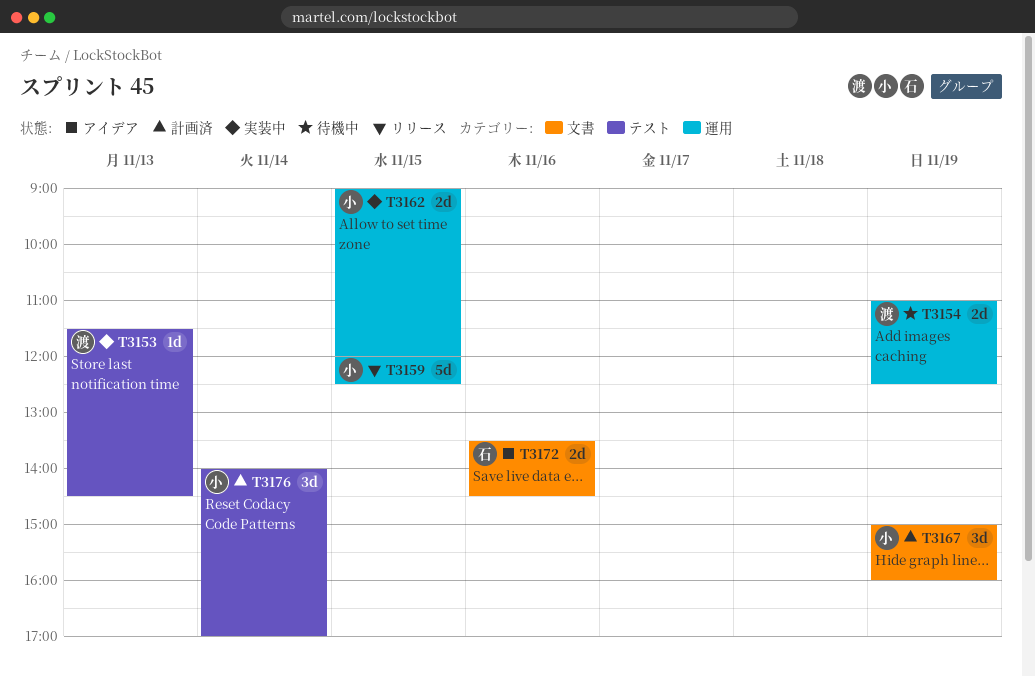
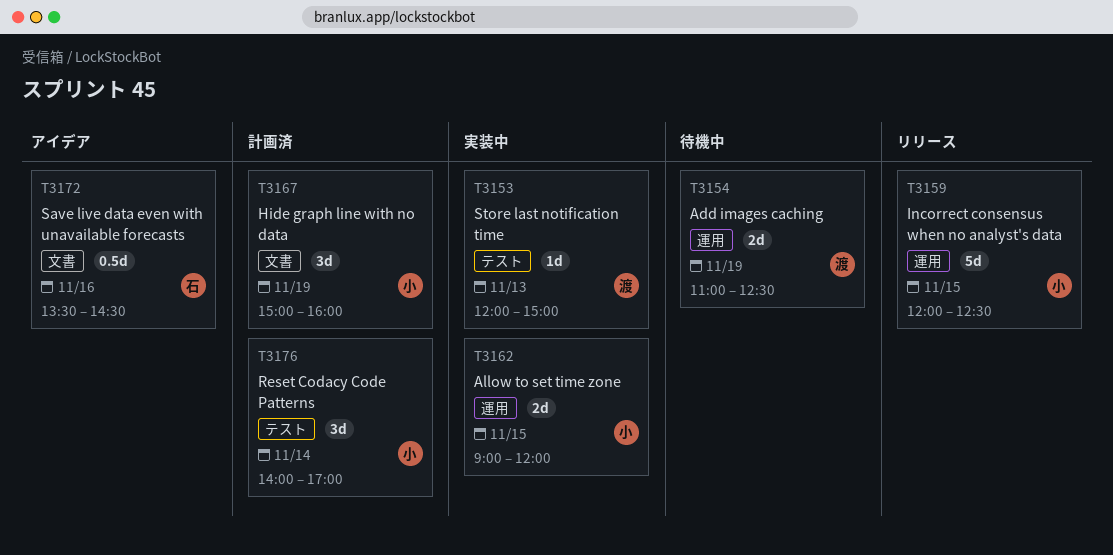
T3153, begins: 11:30 -> 12:00
T3153, ends: 14:30 -> 15:00
T3172, estimate: 2d -> 0.5d

